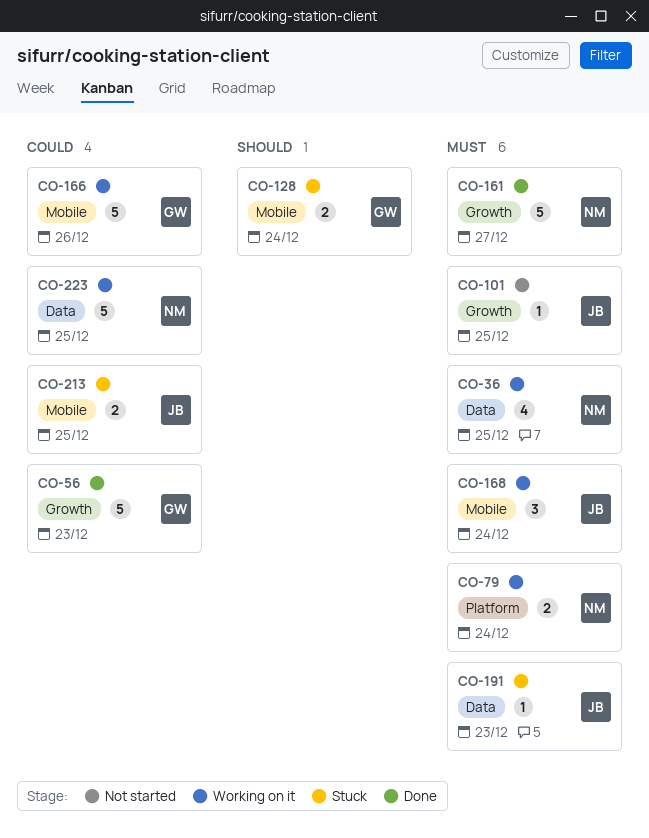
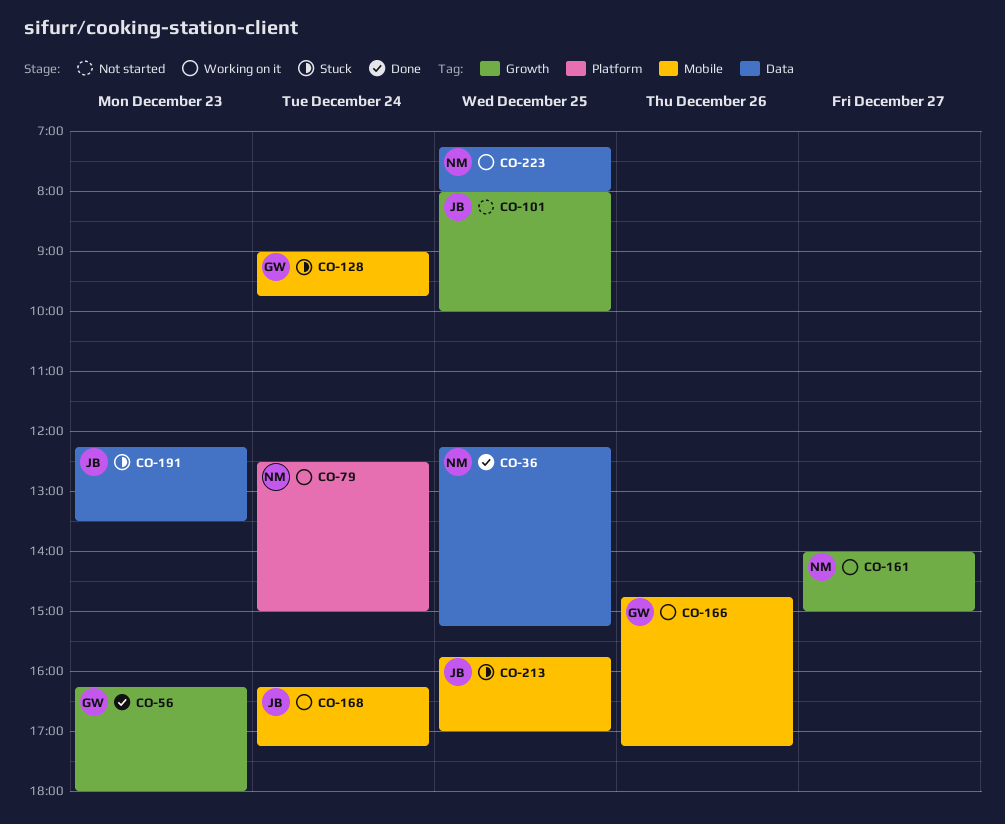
CO-36, status: Working on it -> Done
CO-161, status: Done -> Working on it

